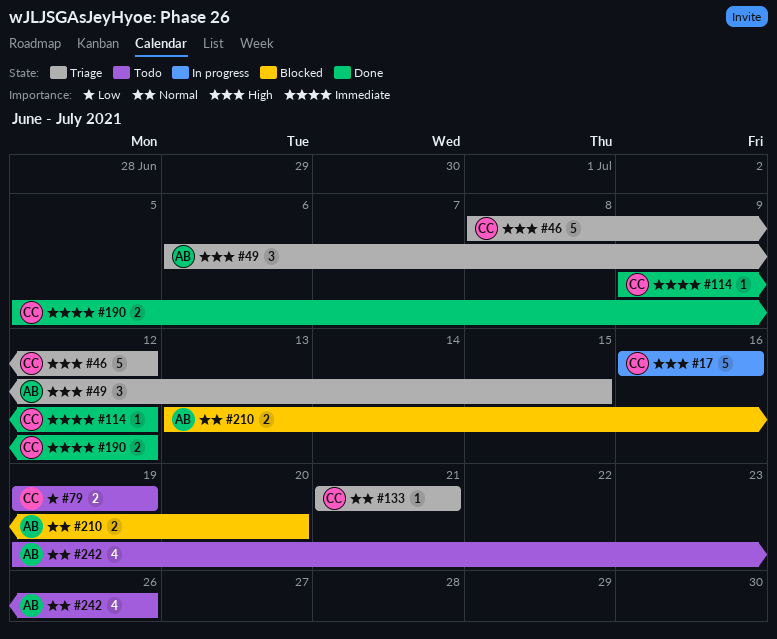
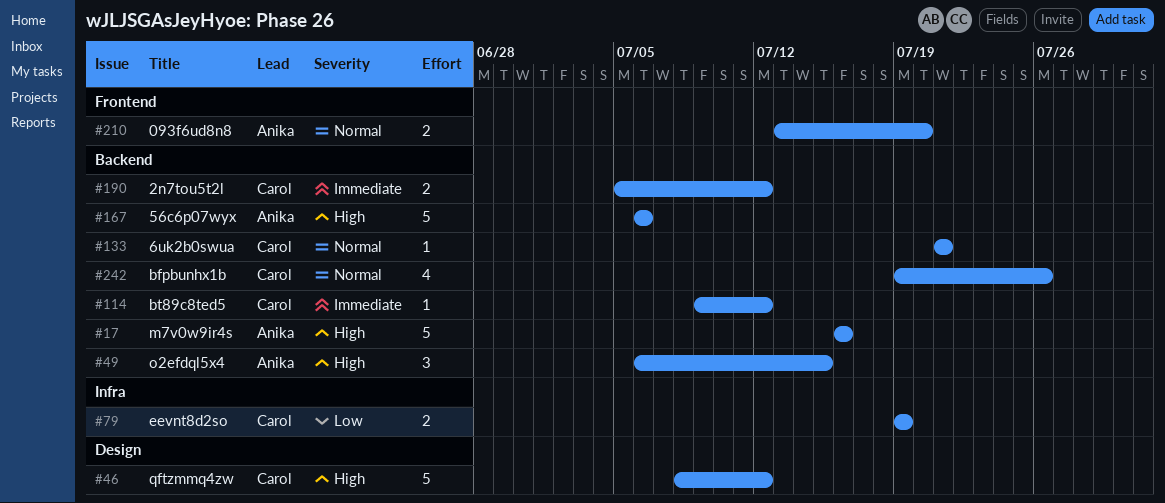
#17, owner: Carol -> Anika
#167: none -> present
#242, owner: Anika -> Carol

